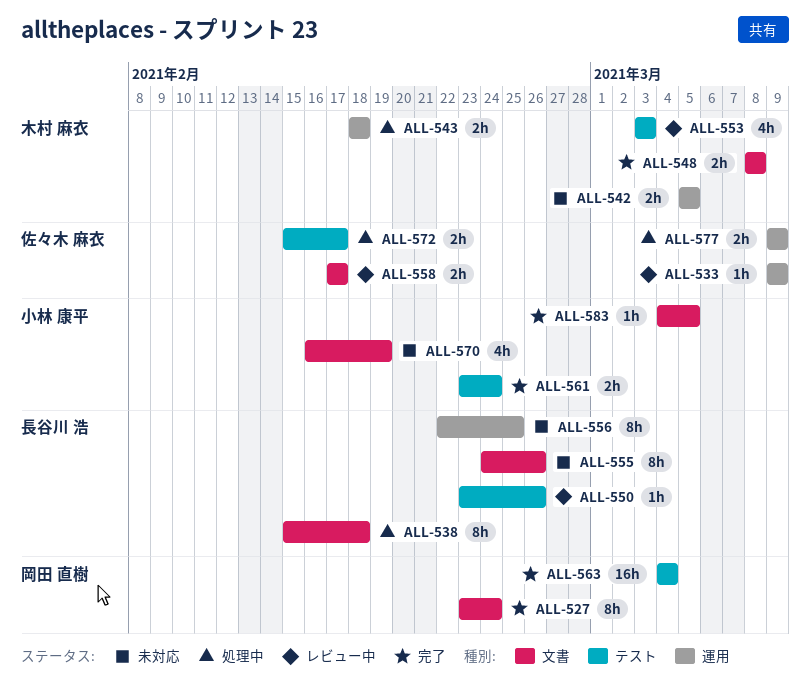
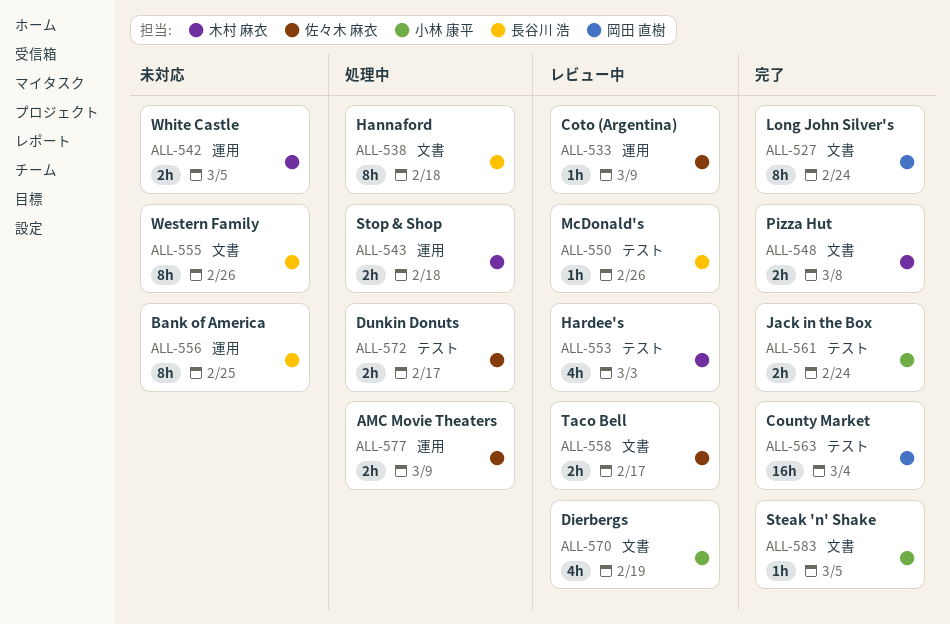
ALL-570, status: 未対応 -> レビュー中

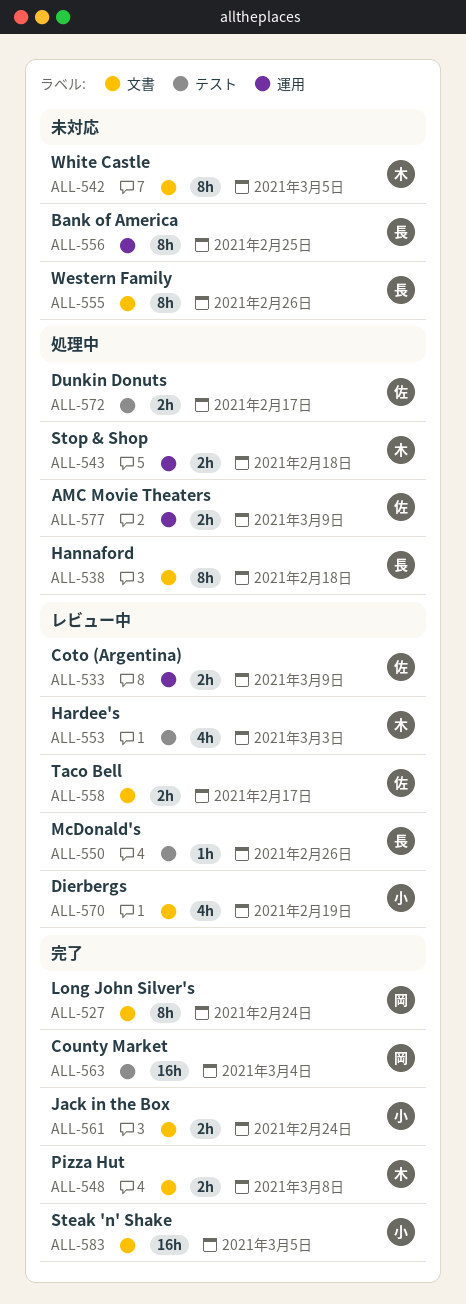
ALL-533, estimate: 1h -> 2h
ALL-542, label: 運用 -> 文書
ALL-542, estimate: 2h -> 8h
ALL-561, label: テスト -> 文書
ALL-583, estimate: 1h -> 16h

